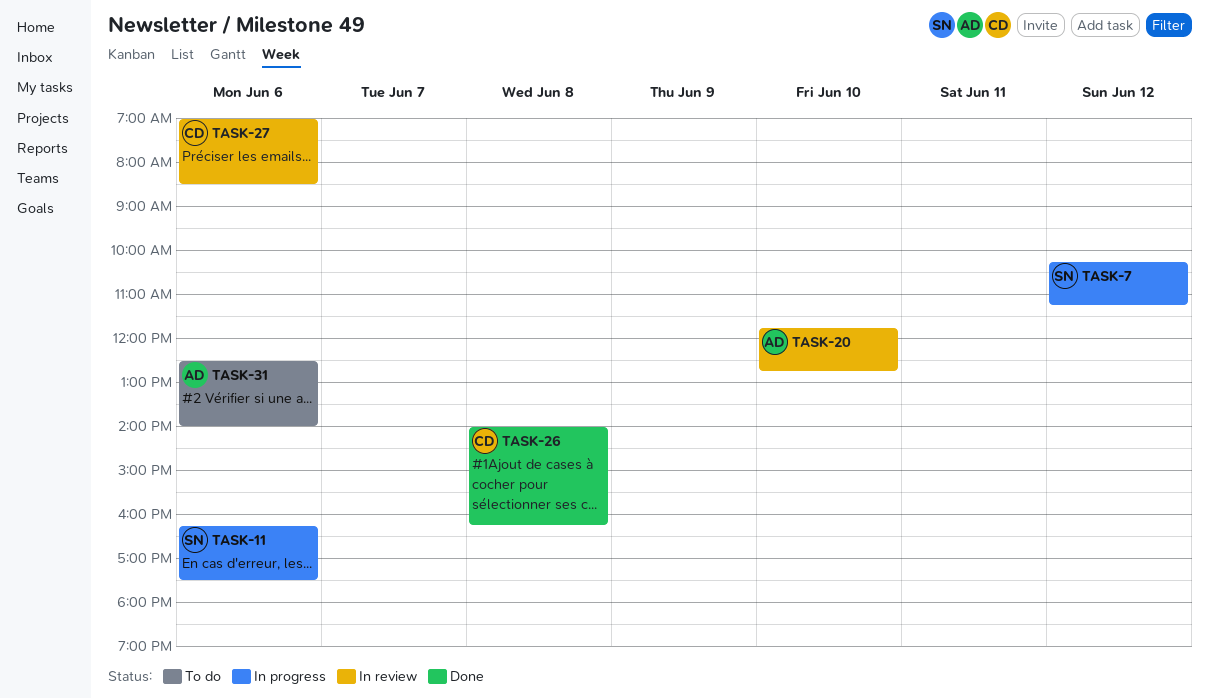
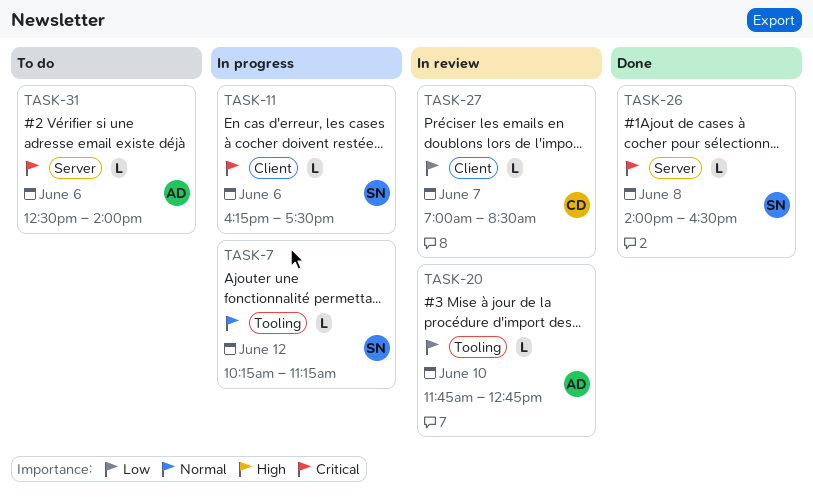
TASK-26, owner: CD -> SN
TASK-26, ends: 16:15 -> 16:30
TASK-27, day: Jun 6 -> Jun 7

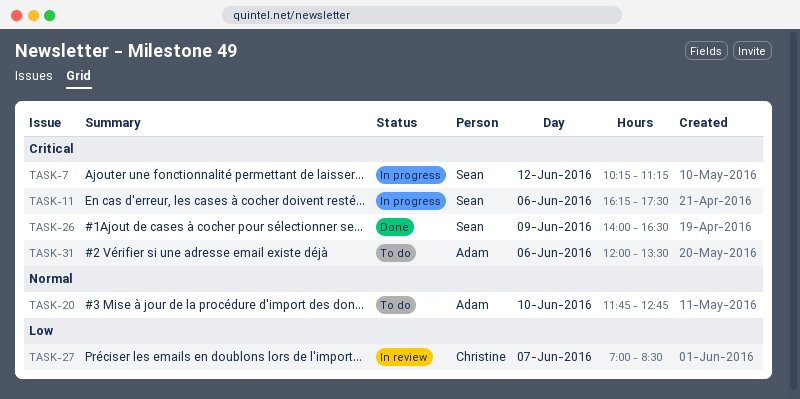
TASK-7, priority: Normal -> Critical
TASK-20, status: In review -> To do
TASK-20, priority: Low -> Normal
TASK-26, day: Jun 8 -> Jun 9
TASK-31, begins: 12:30 -> 12:00
TASK-31, ends: 14:00 -> 13:30

